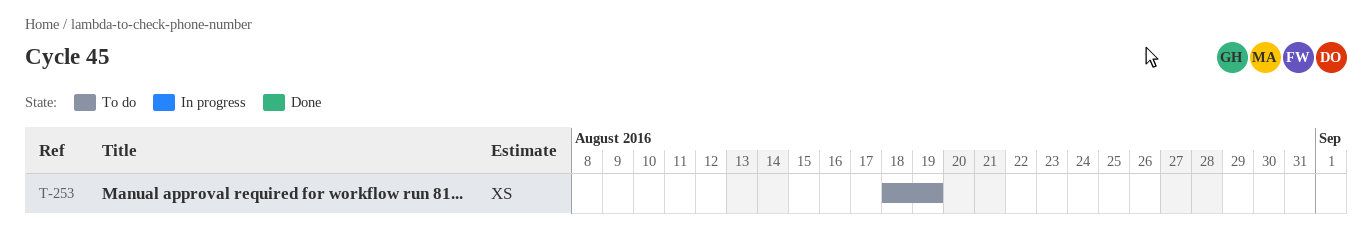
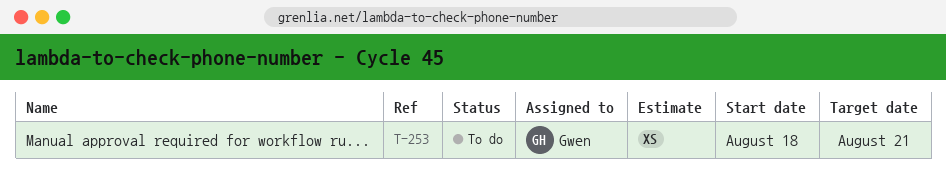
T-253, due: Aug 19 -> Aug 21

